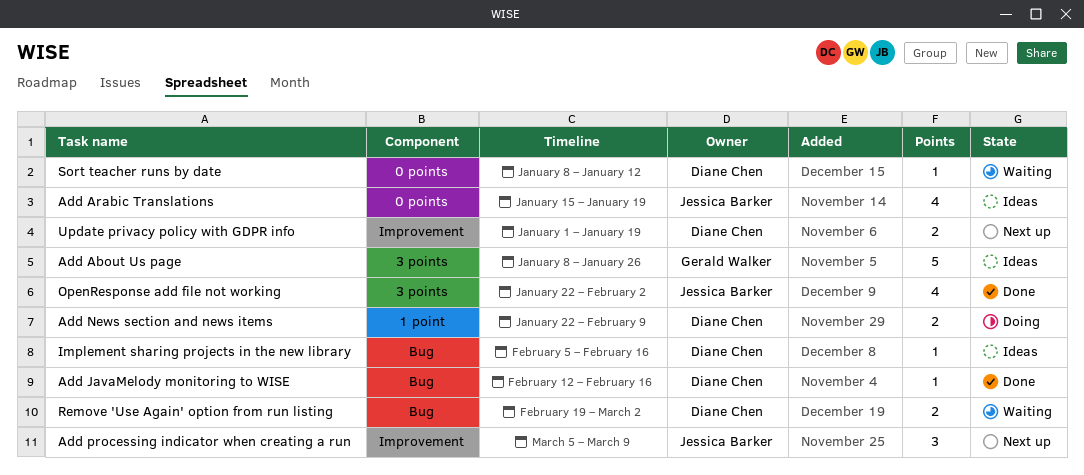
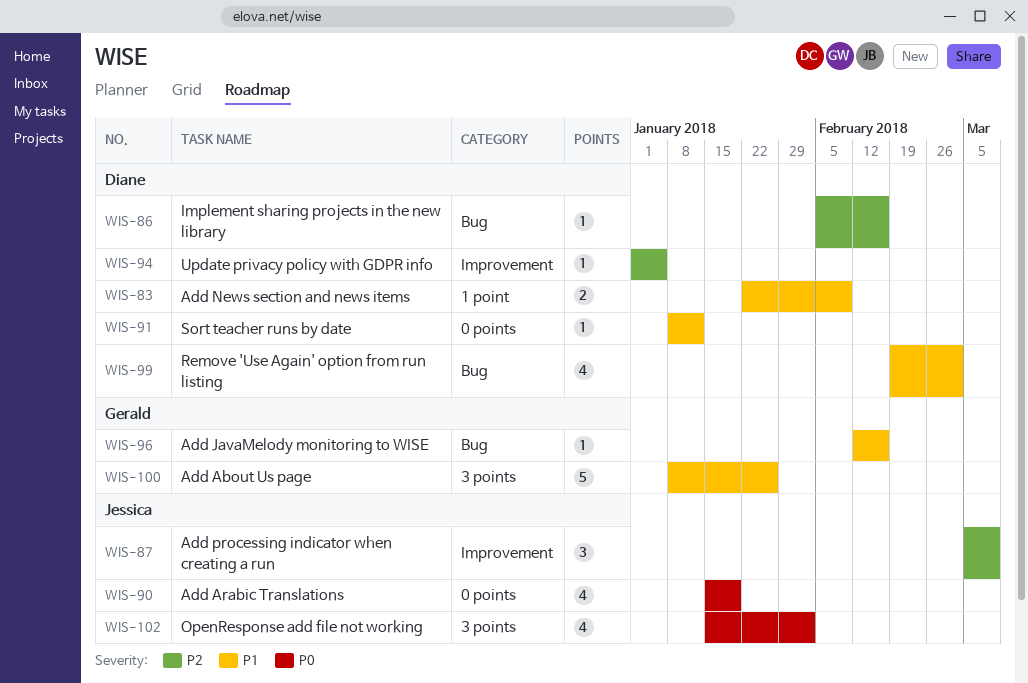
Add JavaMelody monitoring to WISE, owner: Diane Chen -> Gerald Walker
OpenResponse add file not working, start: Jan 22 -> Jan 15
Remove 'Use Again' option from run listing, estimate: 2 -> 4
Update privacy policy with GDPR info, estimate: 2 -> 1
Update privacy policy with GDPR info, due: Jan 19 -> Jan 5

